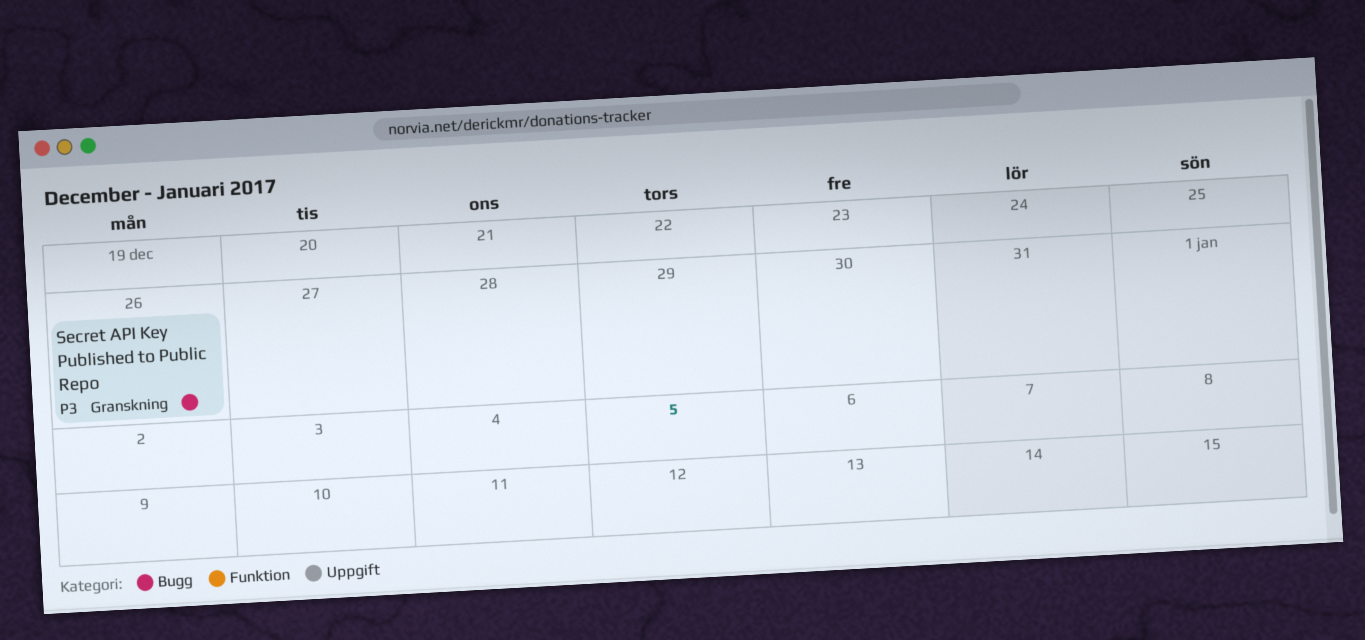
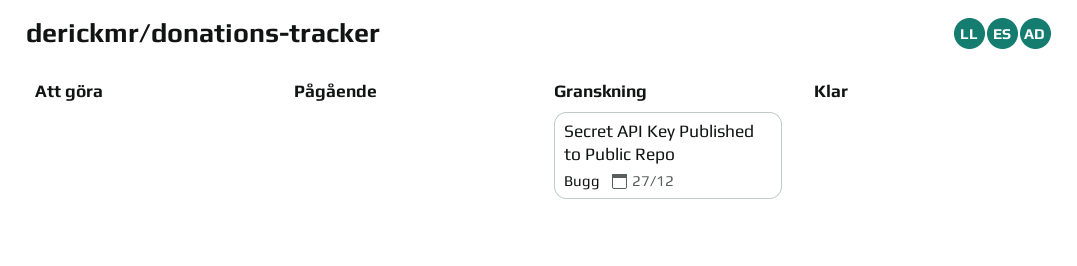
Secret API Key Published to Public Repo, due: Dec 26 -> Dec 27

